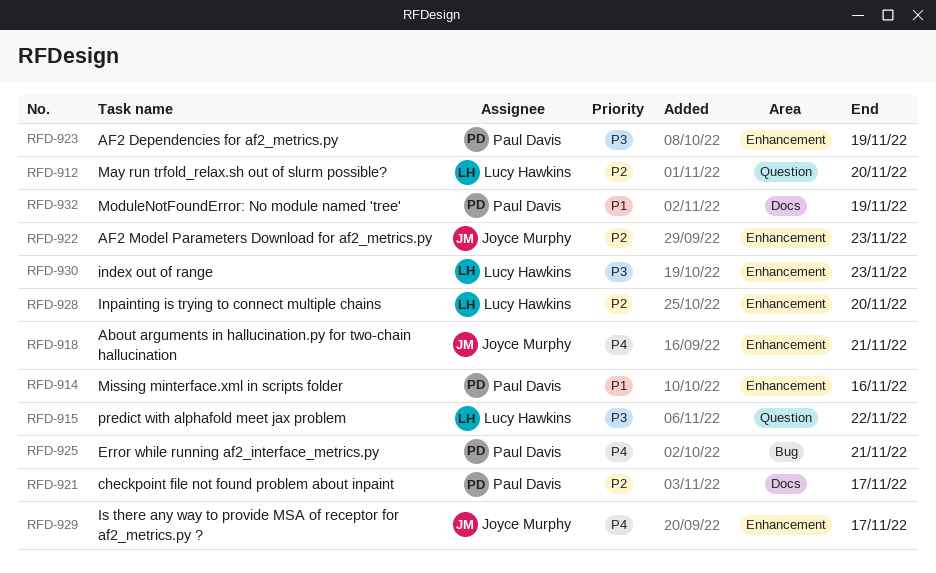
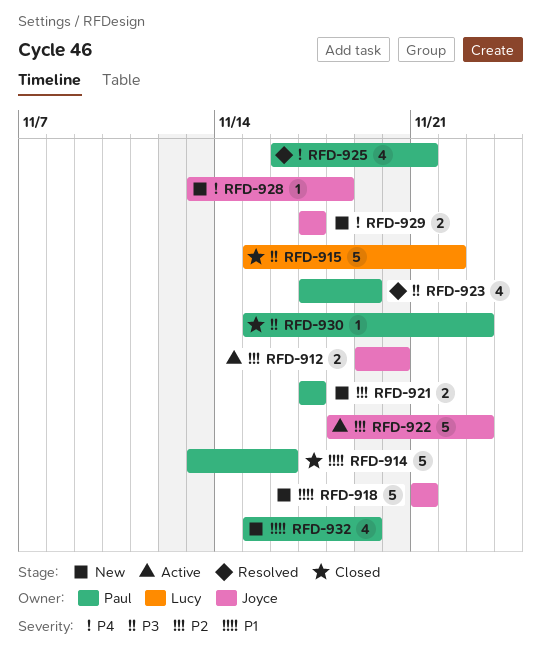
RFD-912, owner: Lucy Hawkins -> Joyce Murphy
RFD-918, priority: P4 -> P1
RFD-928, owner: Lucy Hawkins -> Joyce Murphy
RFD-928, priority: P2 -> P4
RFD-928, due: Nov 20 -> Nov 18
RFD-930, owner: Lucy Hawkins -> Paul Davis

